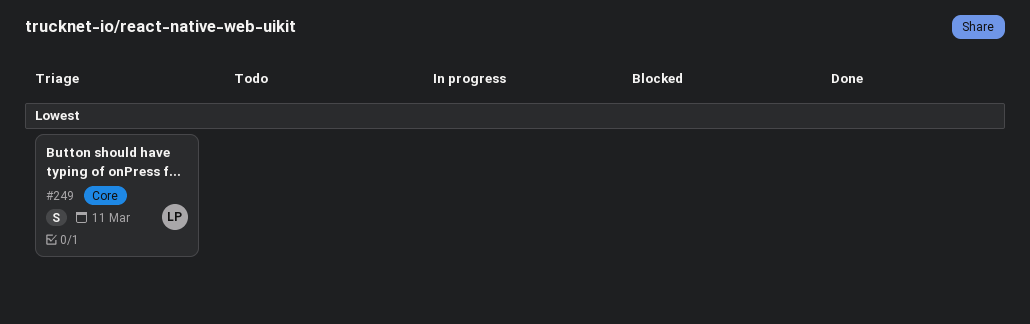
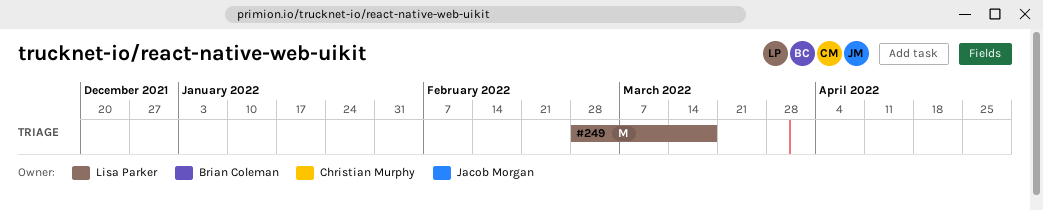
#249, estimate: S -> M
#249, due: Mar 11 -> Mar 18

